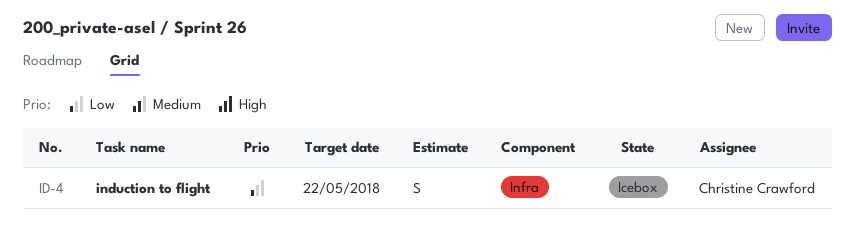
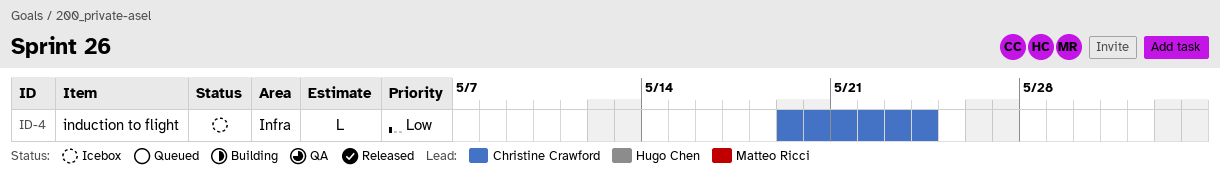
ID-4, estimate: S -> L
ID-4, due: May 22 -> May 24

